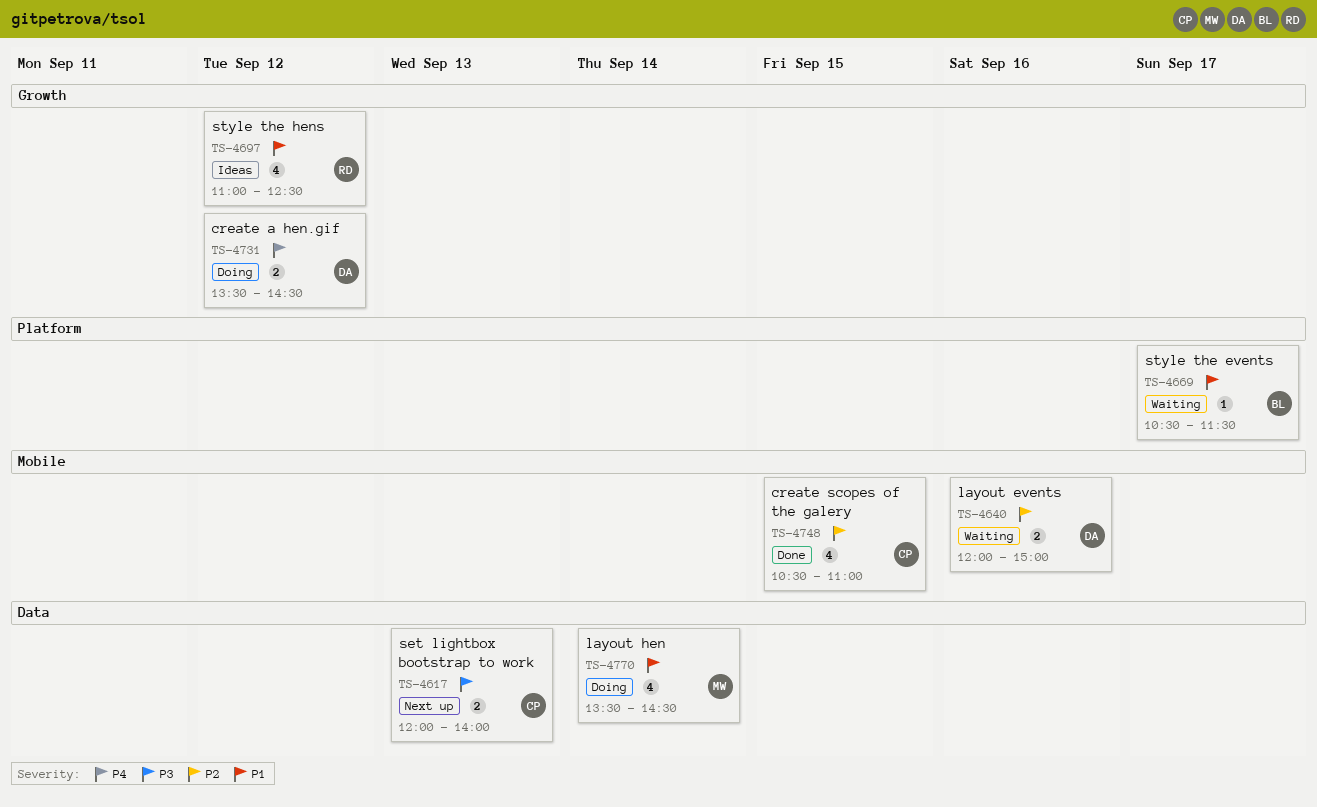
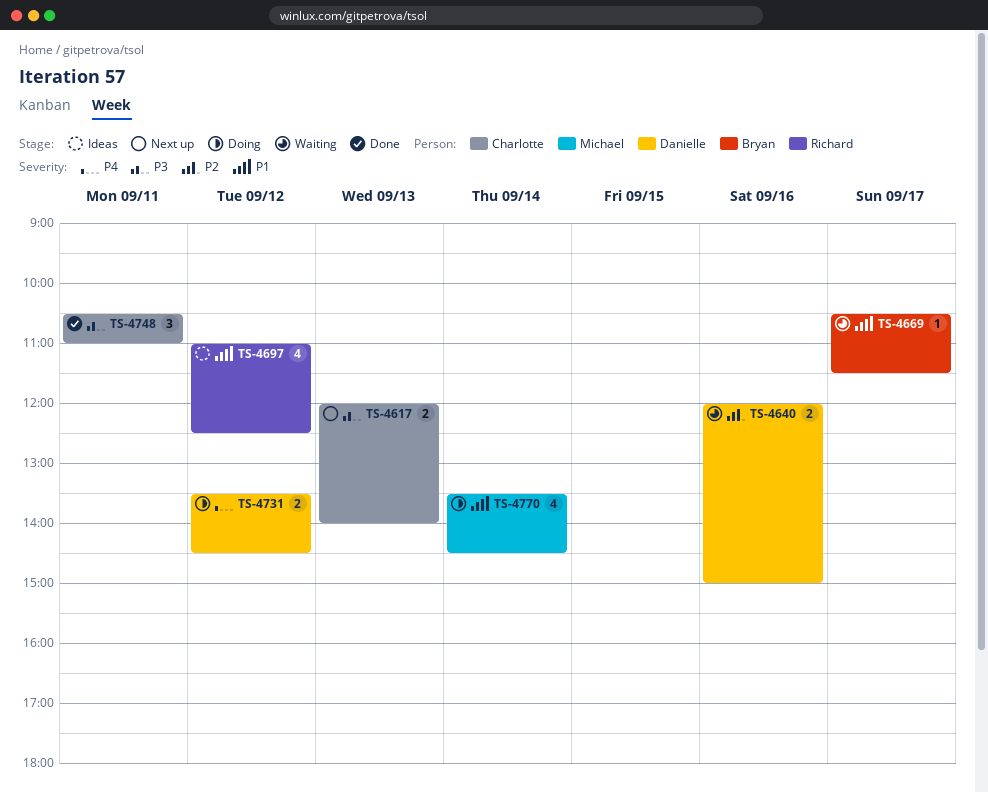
TS-4748, priority: P2 -> P3
TS-4748, estimate: 4 -> 3
TS-4748, day: Sep 15 -> Sep 11

